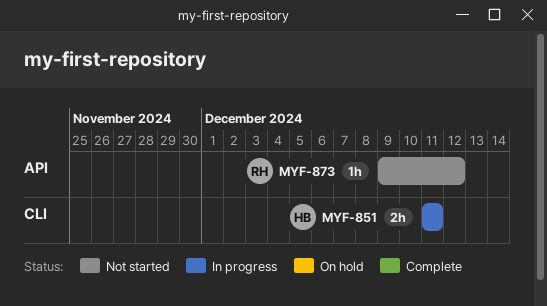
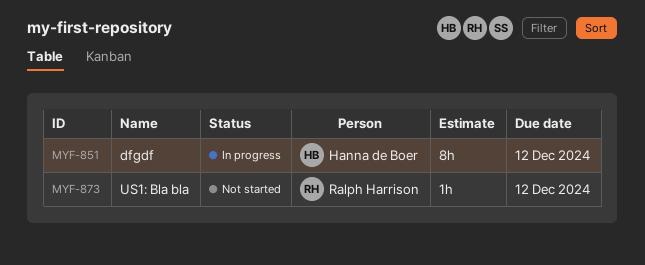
MYF-851, estimate: 2h -> 8h
MYF-851, due: Dec 11 -> Dec 12

